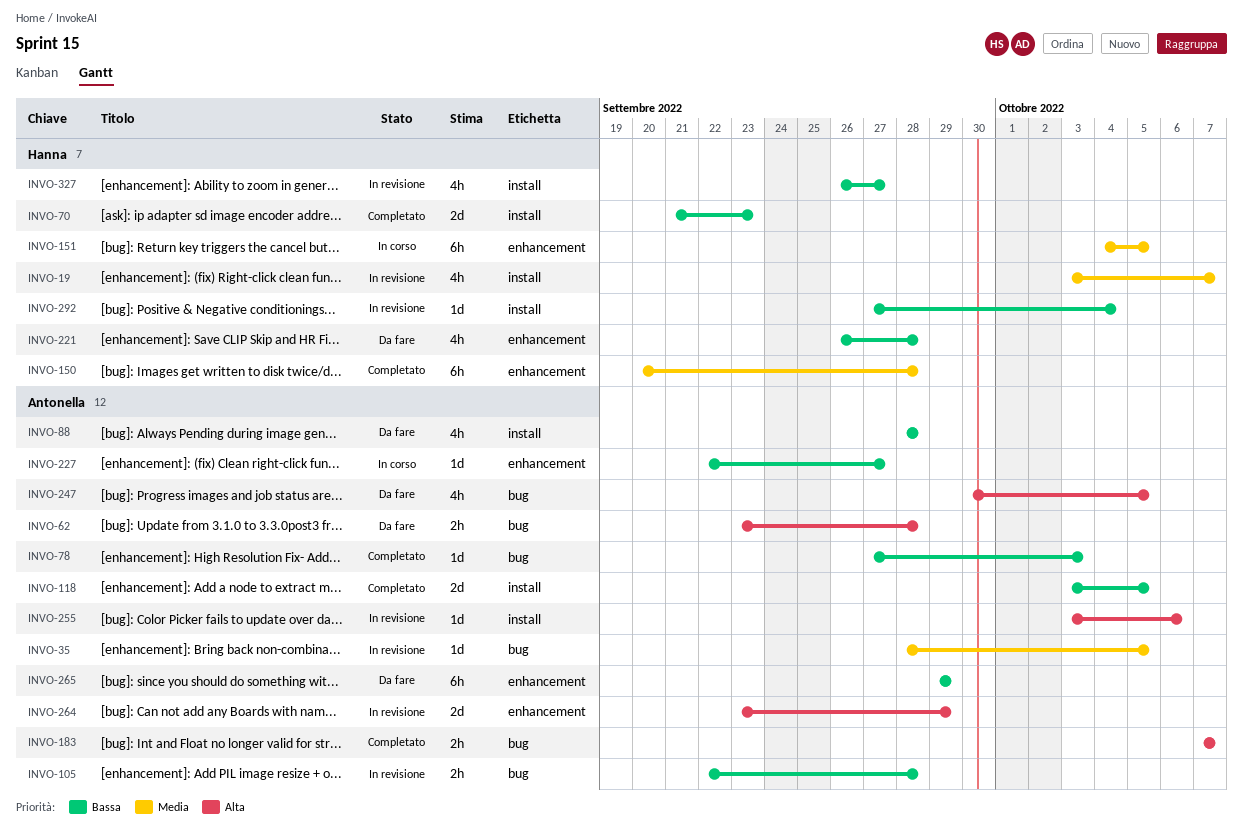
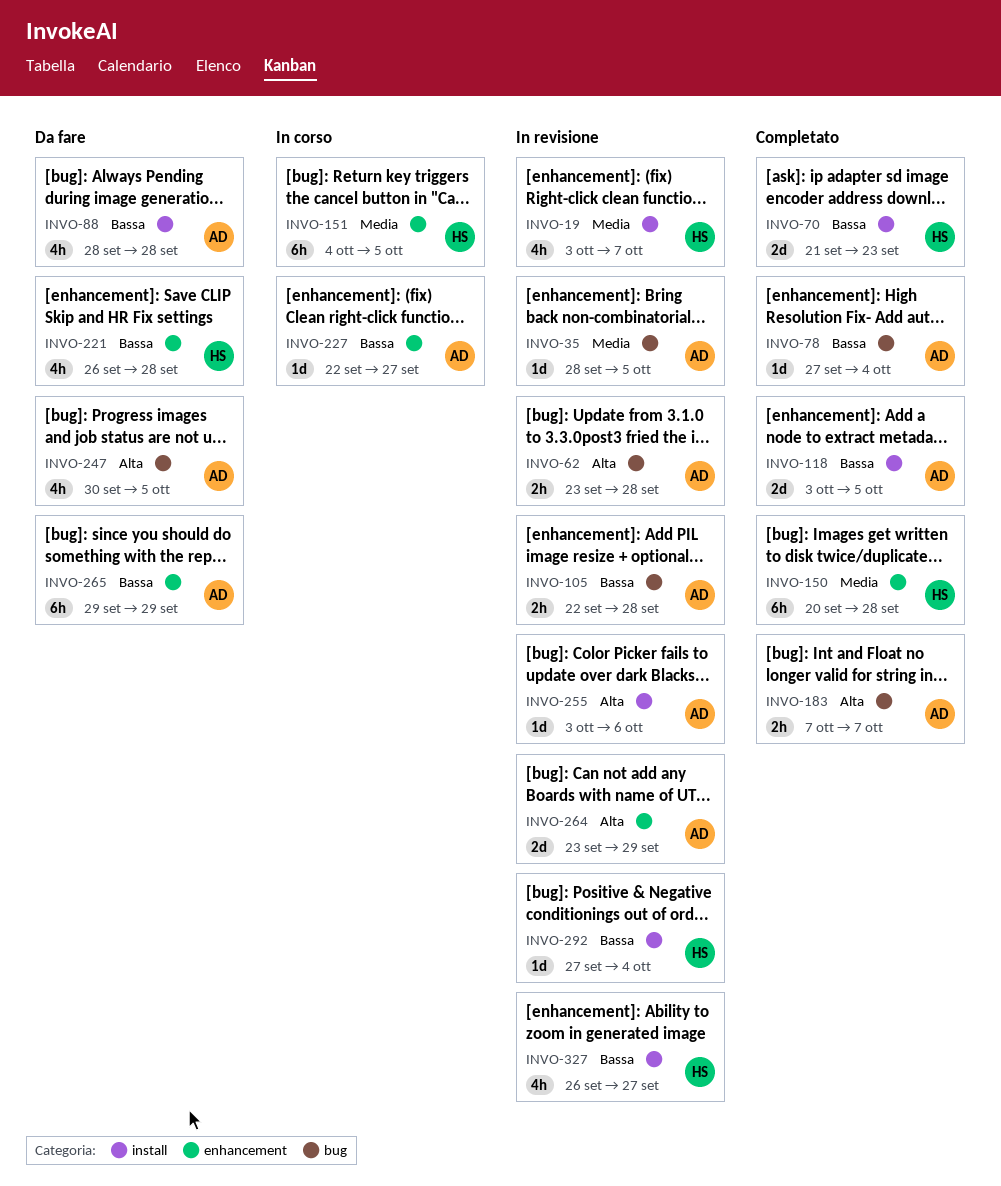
INVO-62, status: Da fare -> In revisione
INVO-78, due: Oct 3 -> Oct 4

